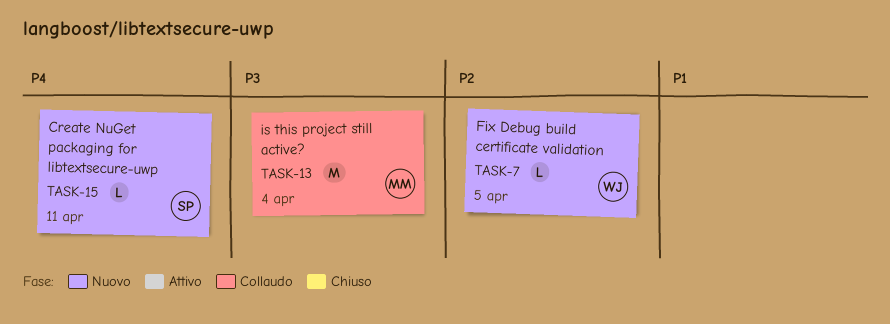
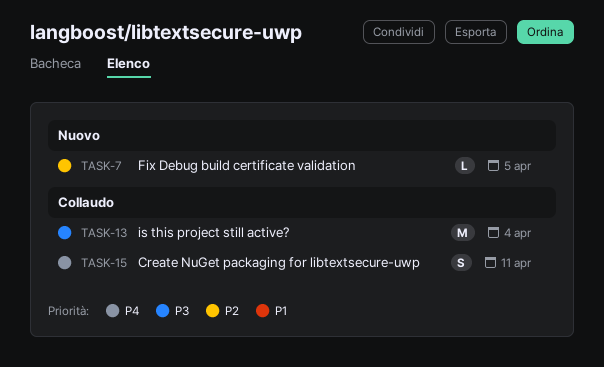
TASK-15, status: Nuovo -> Collaudo
TASK-15, estimate: L -> S

